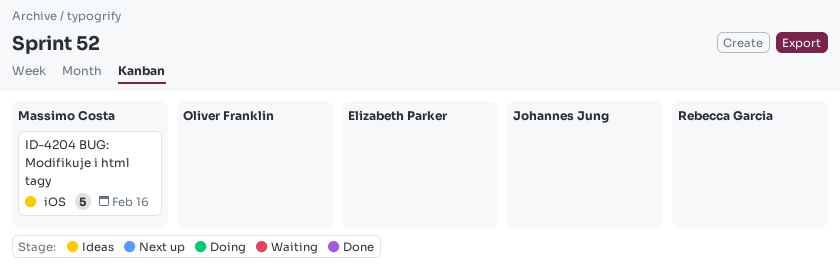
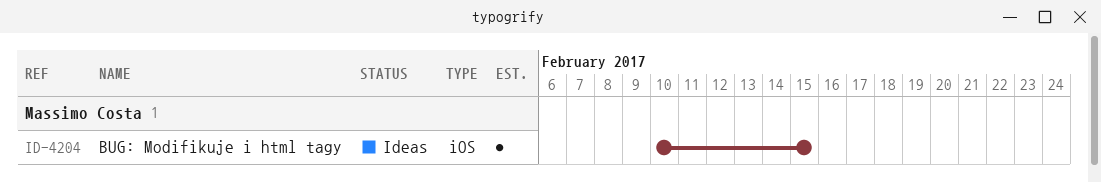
ID-4204, estimate: 5 -> 1
ID-4204, due: Feb 16 -> Feb 15

